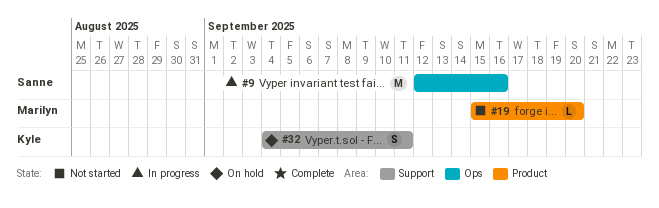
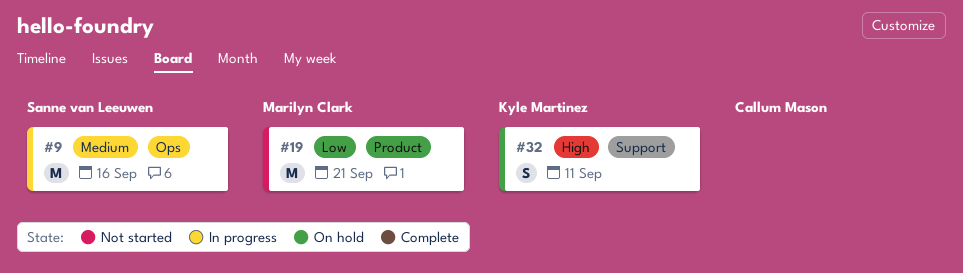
#19, estimate: L -> M
#19, due: Sep 20 -> Sep 21

